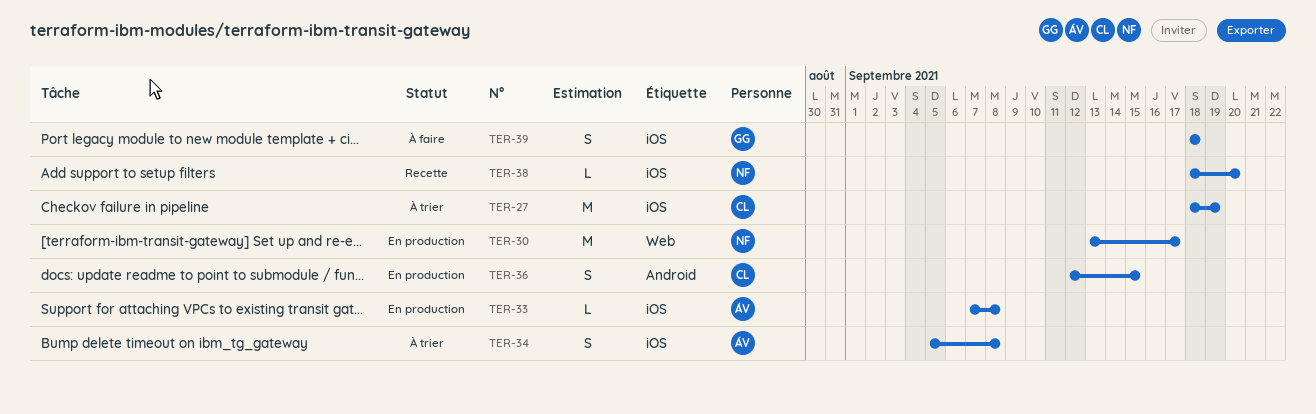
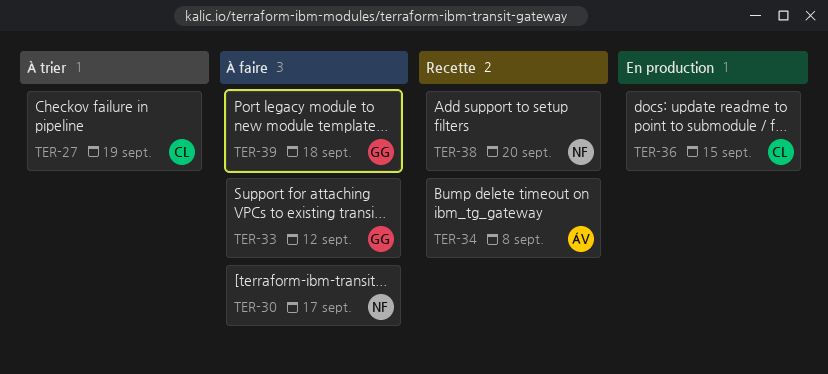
TER-30, status: En production -> À faire
TER-33, status: En production -> À faire
TER-33, owner: ÁV -> GG
TER-33, due: Sep 8 -> Sep 12
TER-34, status: À trier -> Recette

